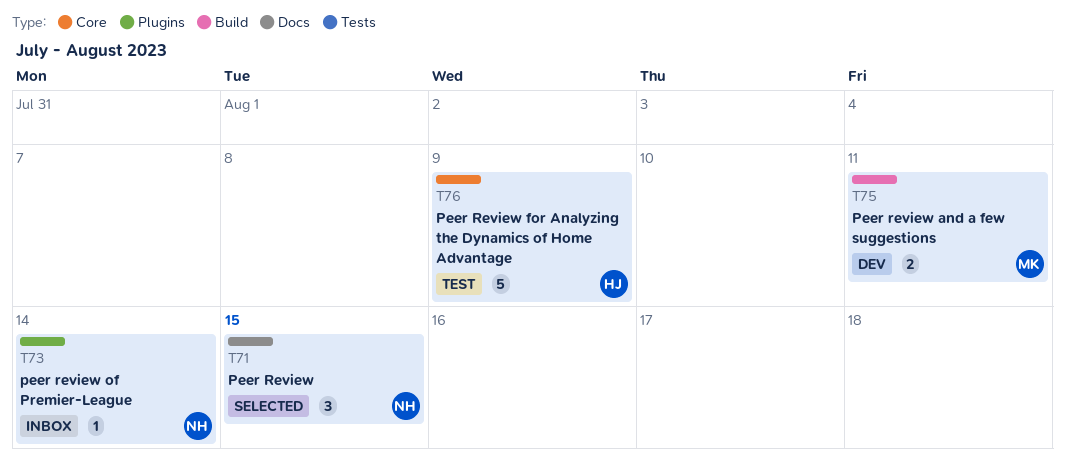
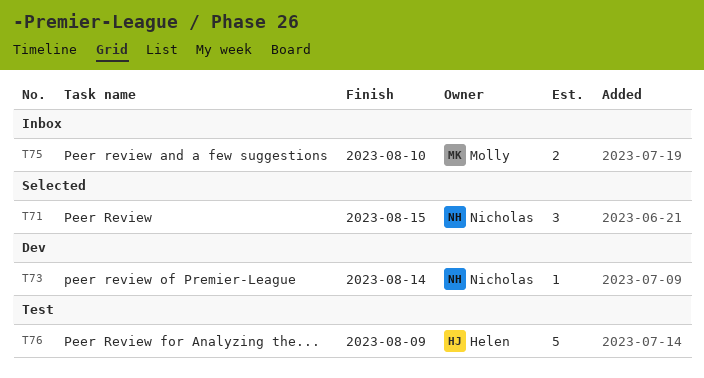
T73, status: Inbox -> Dev
T75, status: Dev -> Inbox
T75, due: Aug 11 -> Aug 10

